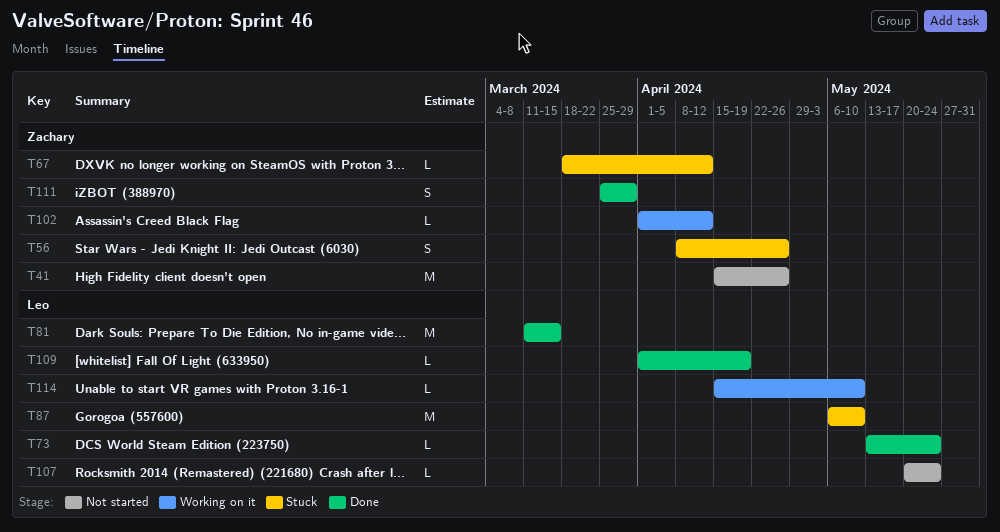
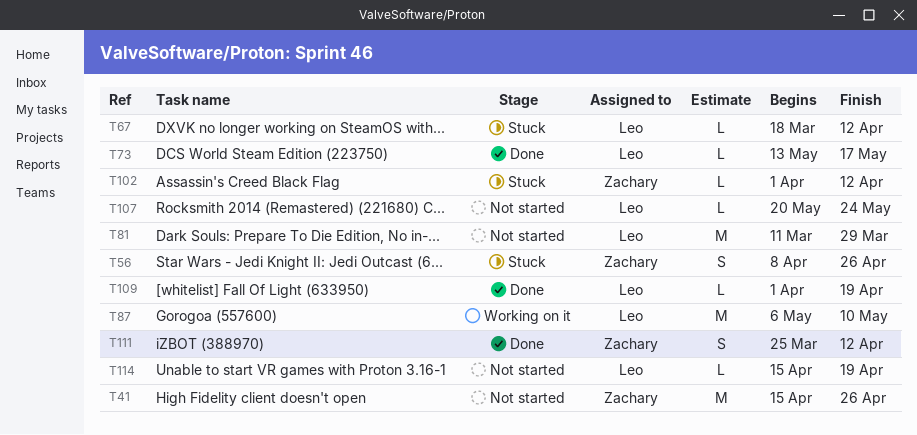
T67, owner: Zachary -> Leo
T73, due: May 24 -> May 17
T81, status: Done -> Not started
T81, due: Mar 15 -> Mar 29
T87, status: Stuck -> Working on it
T102, status: Working on it -> Stuck
T111, due: Mar 29 -> Apr 12
T114, status: Working on it -> Not started
T114, due: May 10 -> Apr 19

